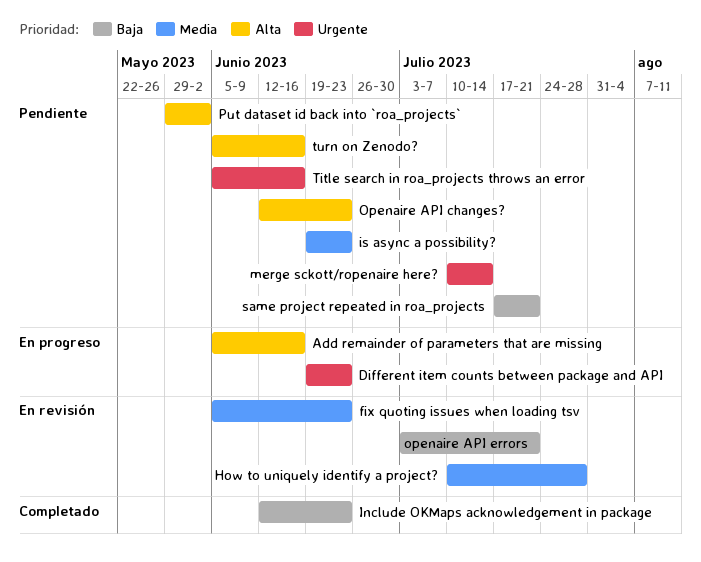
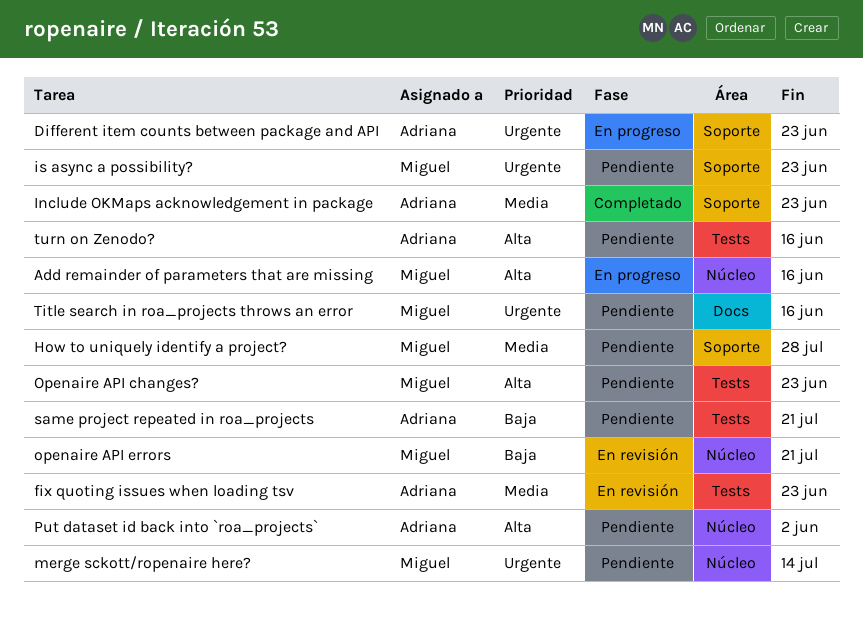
How to uniquely identify a project?, status: En revisión -> Pendiente
Include OKMaps acknowledgement in package, priority: Baja -> Media
is async a possibility?, priority: Media -> Urgente

